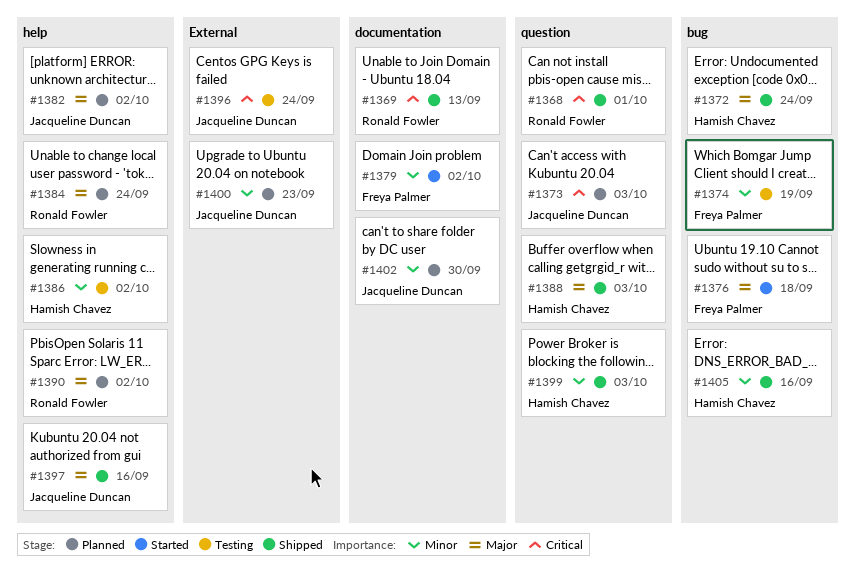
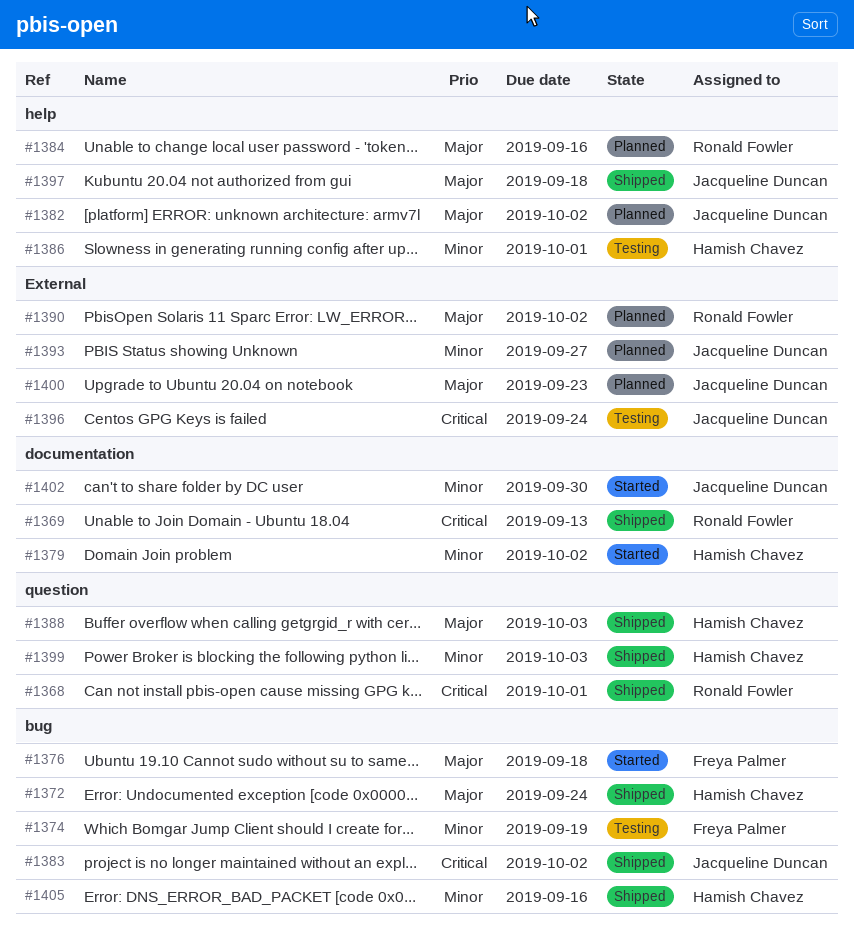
#1373: present -> none
#1379, owner: Freya Palmer -> Hamish Chavez
#1383: none -> present
#1384, due: Sep 24 -> Sep 16
#1386, due: Oct 2 -> Oct 1
#1390, label: help -> External
#1393: none -> present
#1397, due: Sep 16 -> Sep 18
#1400, priority: Minor -> Major
#1402, status: Planned -> Started

